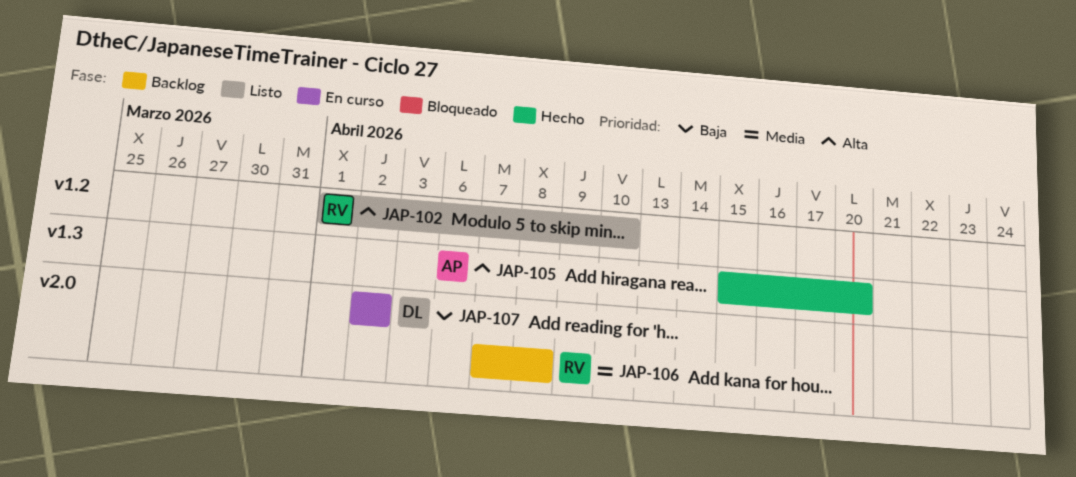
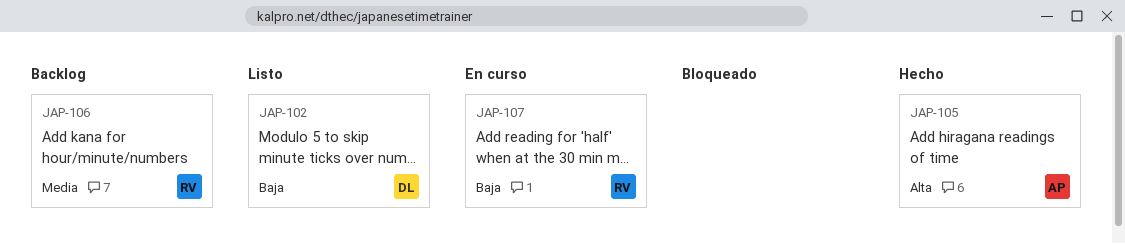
JAP-102, owner: RV -> DL
JAP-102, priority: Alta -> Baja
JAP-107, owner: DL -> RV

